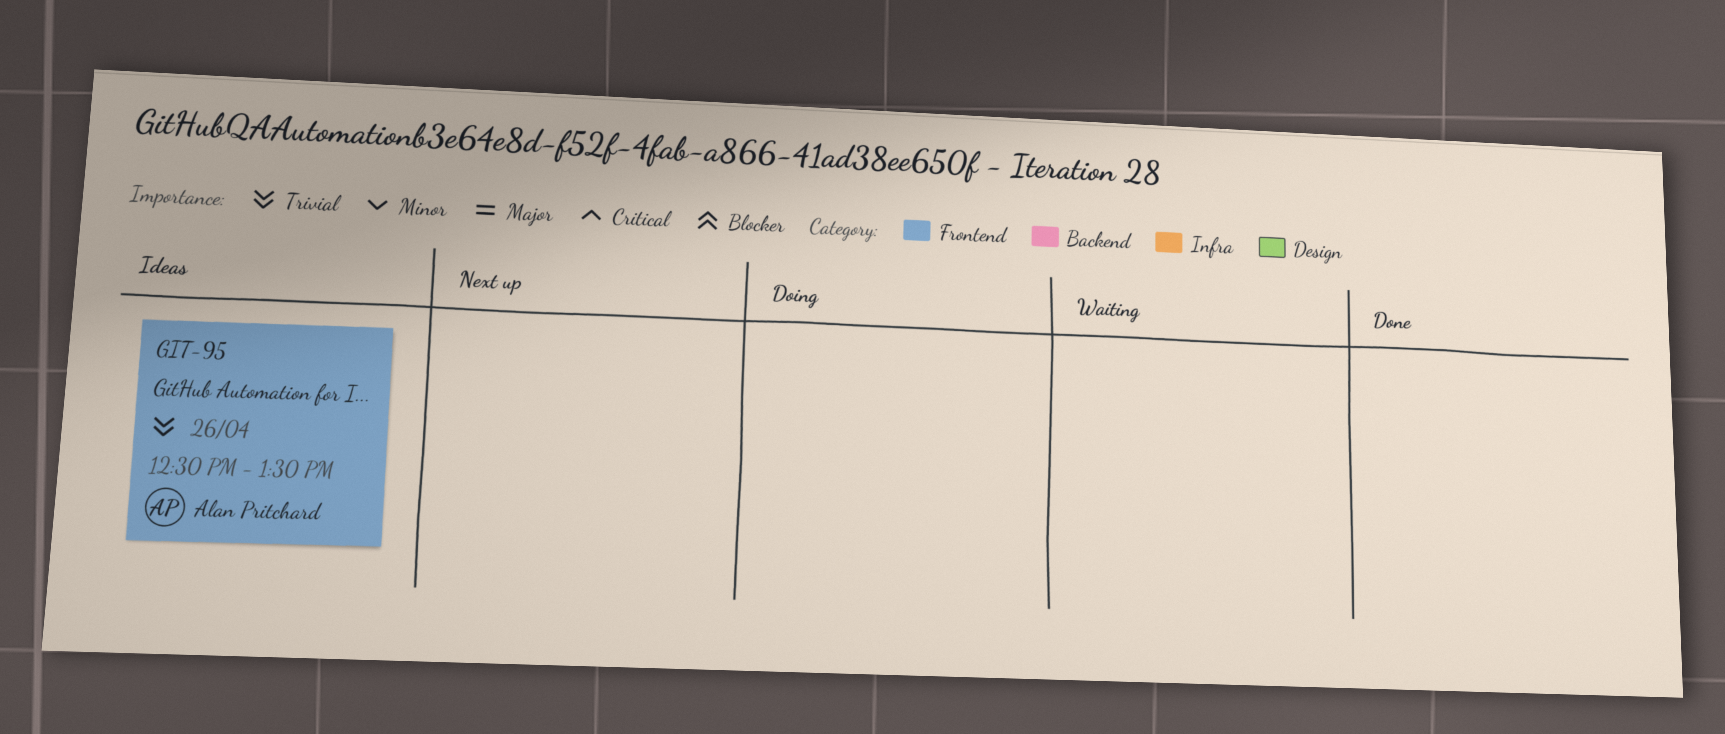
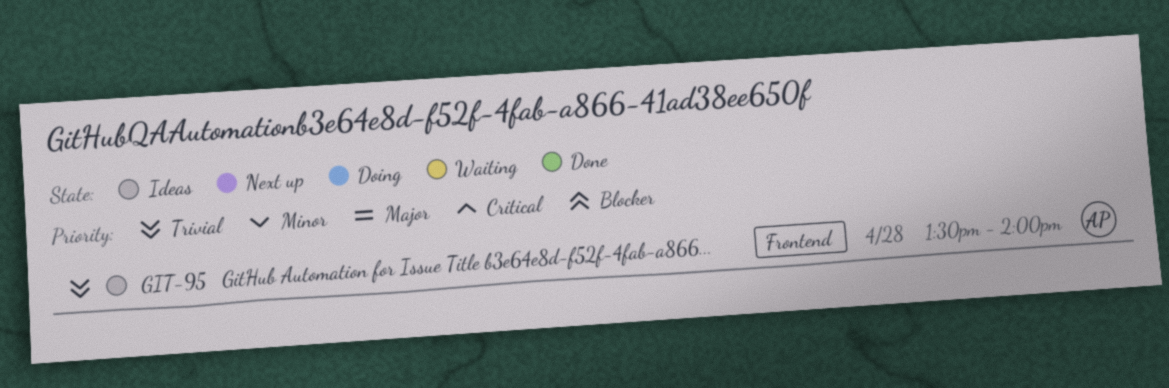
GIT-95, day: Apr 26 -> Apr 28
GIT-95, begins: 12:30 -> 13:30
GIT-95, ends: 13:30 -> 14:00

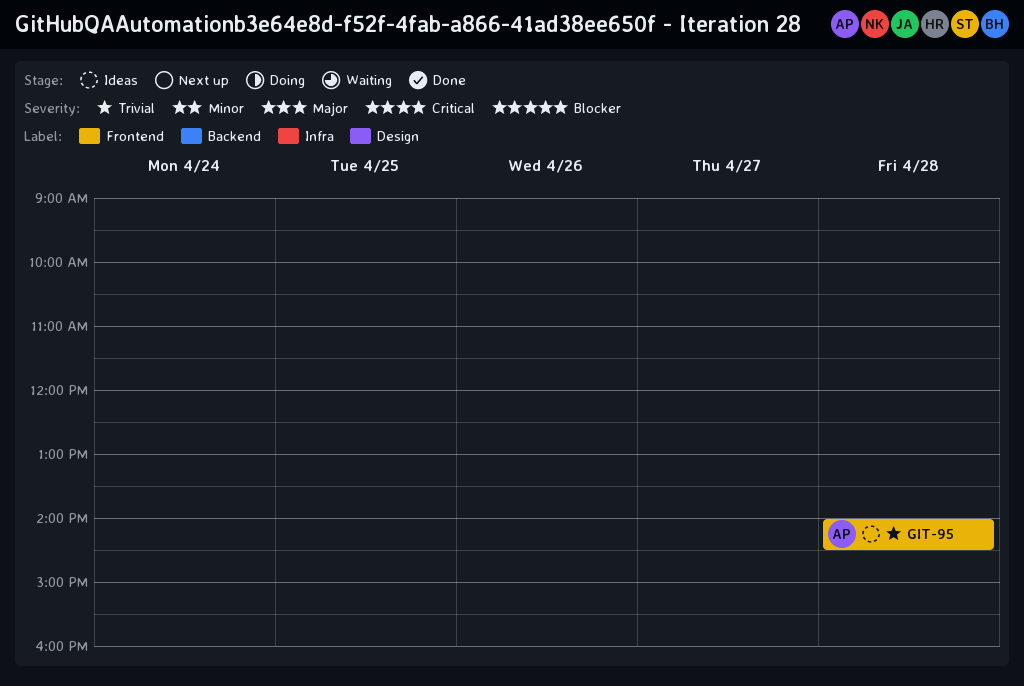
GIT-95, begins: 13:30 -> 14:00
GIT-95, ends: 14:00 -> 14:30

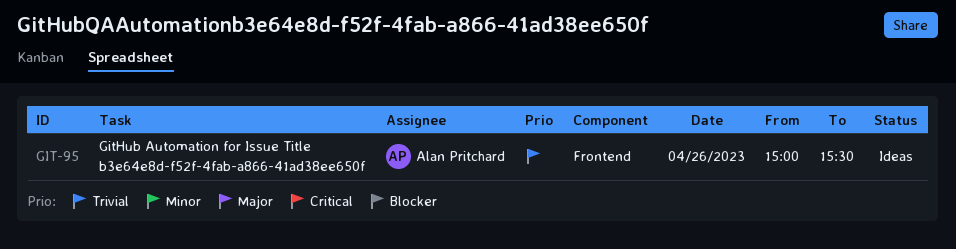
GIT-95, day: Apr 28 -> Apr 26
GIT-95, begins: 14:00 -> 15:00
GIT-95, ends: 14:30 -> 15:30

